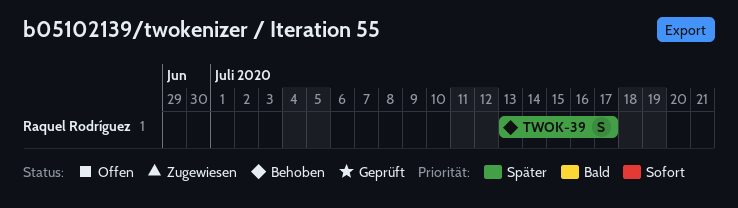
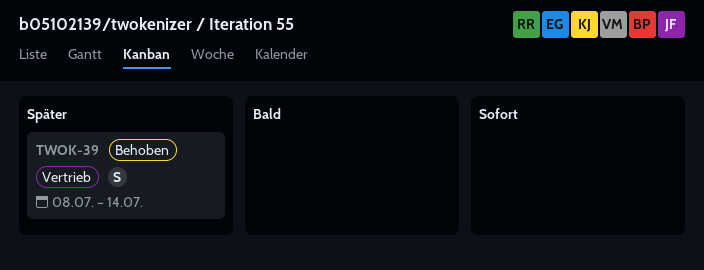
TWOK-39, start: Jul 13 -> Jul 8
TWOK-39, due: Jul 17 -> Jul 14

